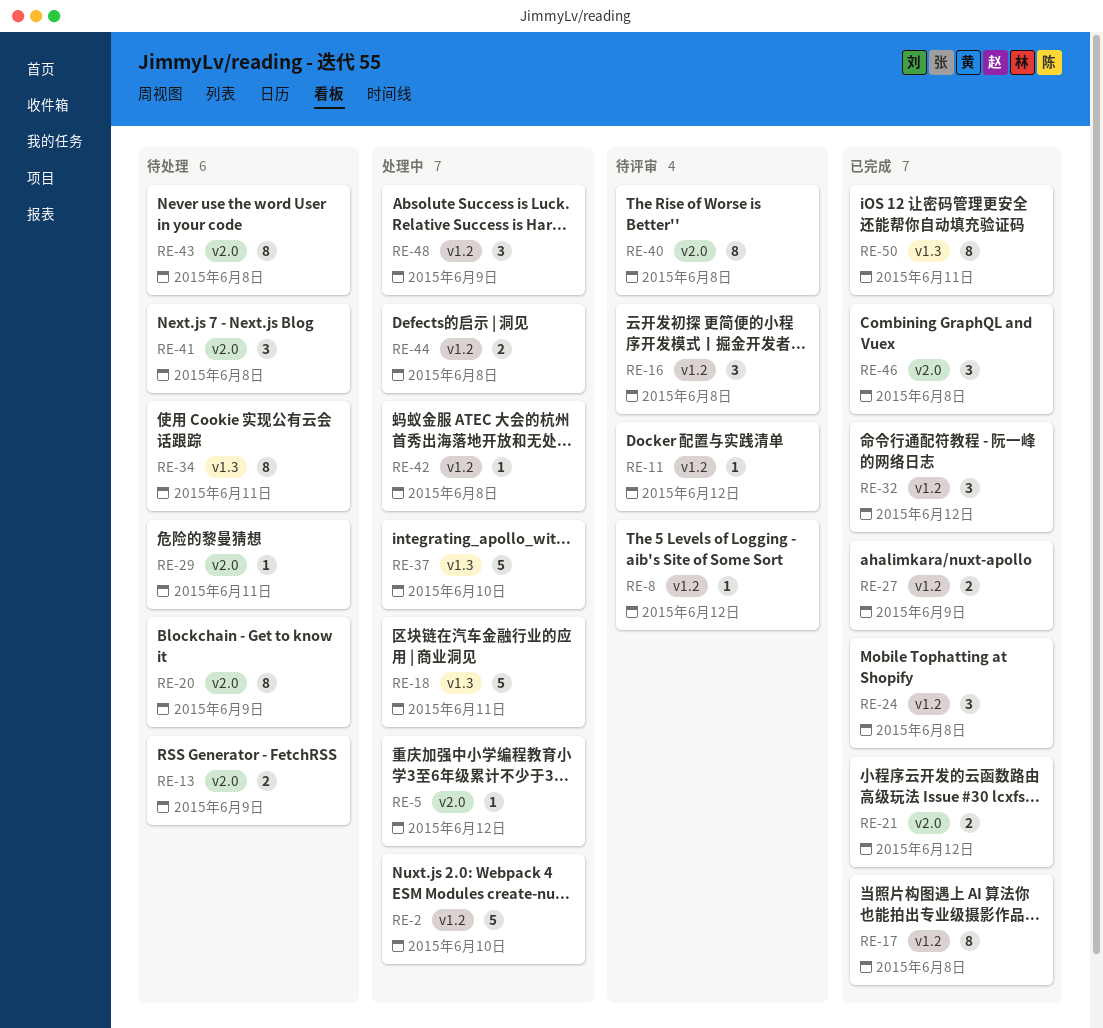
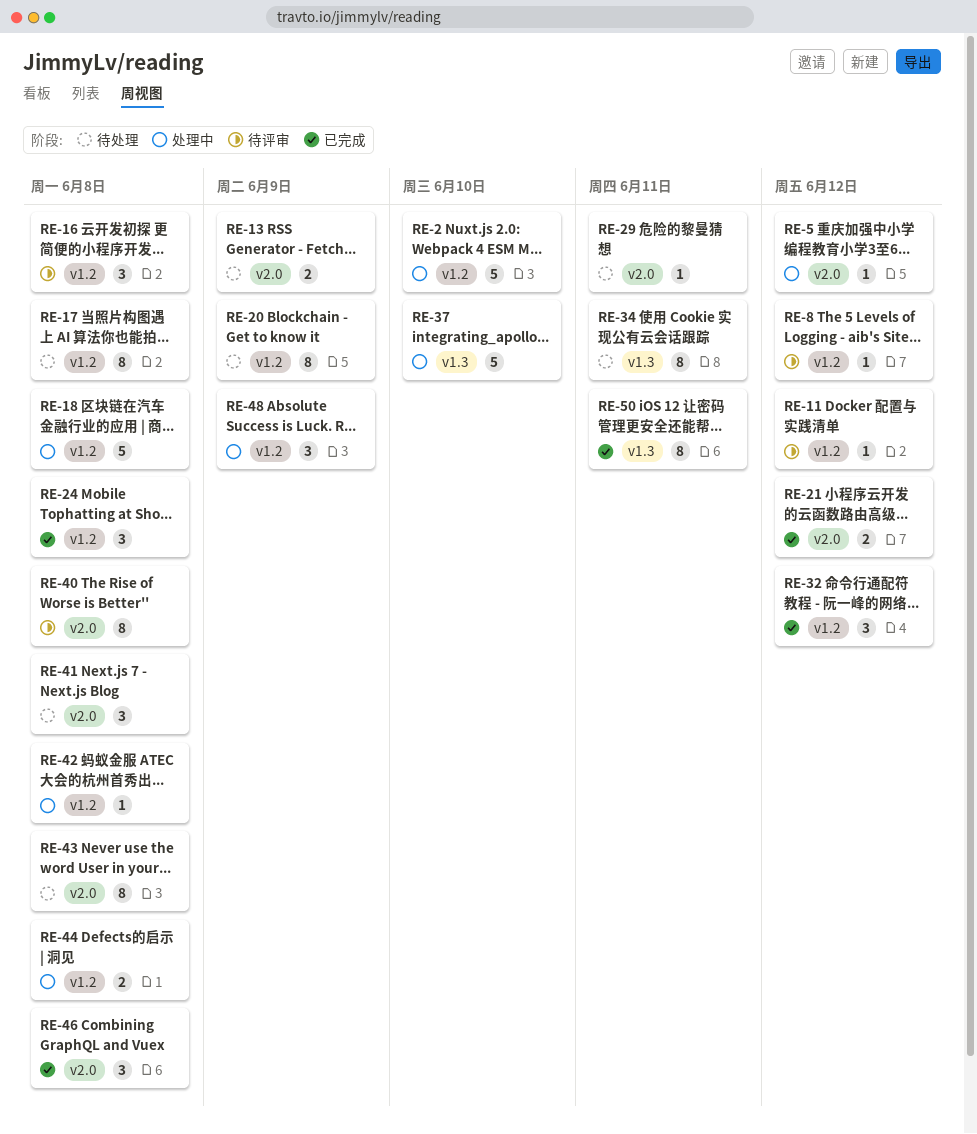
RE-17, status: 已完成 -> 待处理
RE-18, label: v1.3 -> v1.2
RE-18, due: Jun 11 -> Jun 8
RE-20, label: v2.0 -> v1.2
RE-27: present -> none

